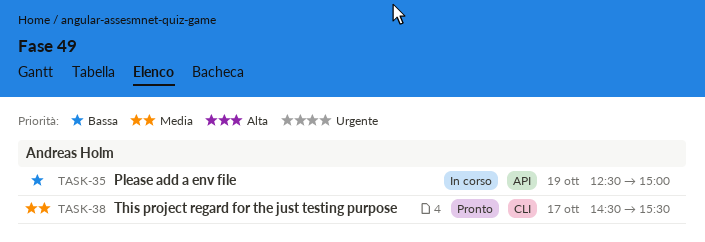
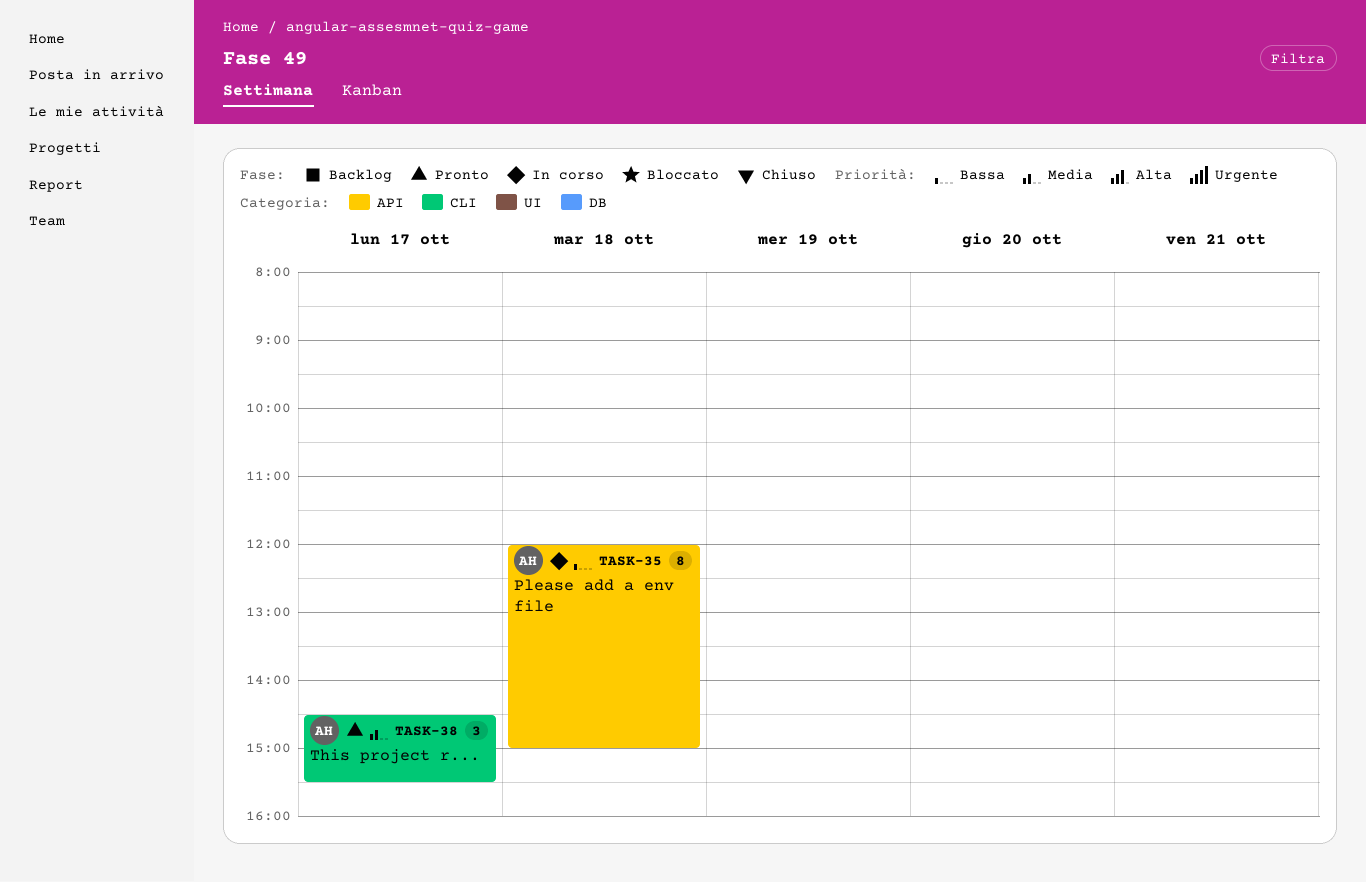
TASK-35, day: Oct 19 -> Oct 18
TASK-35, begins: 12:30 -> 12:00

